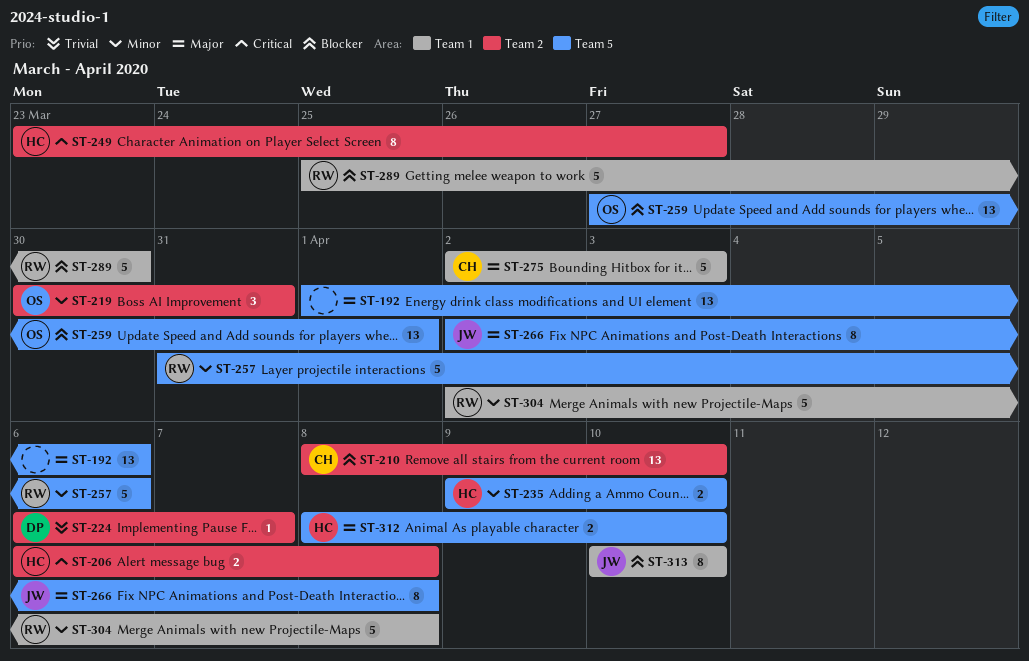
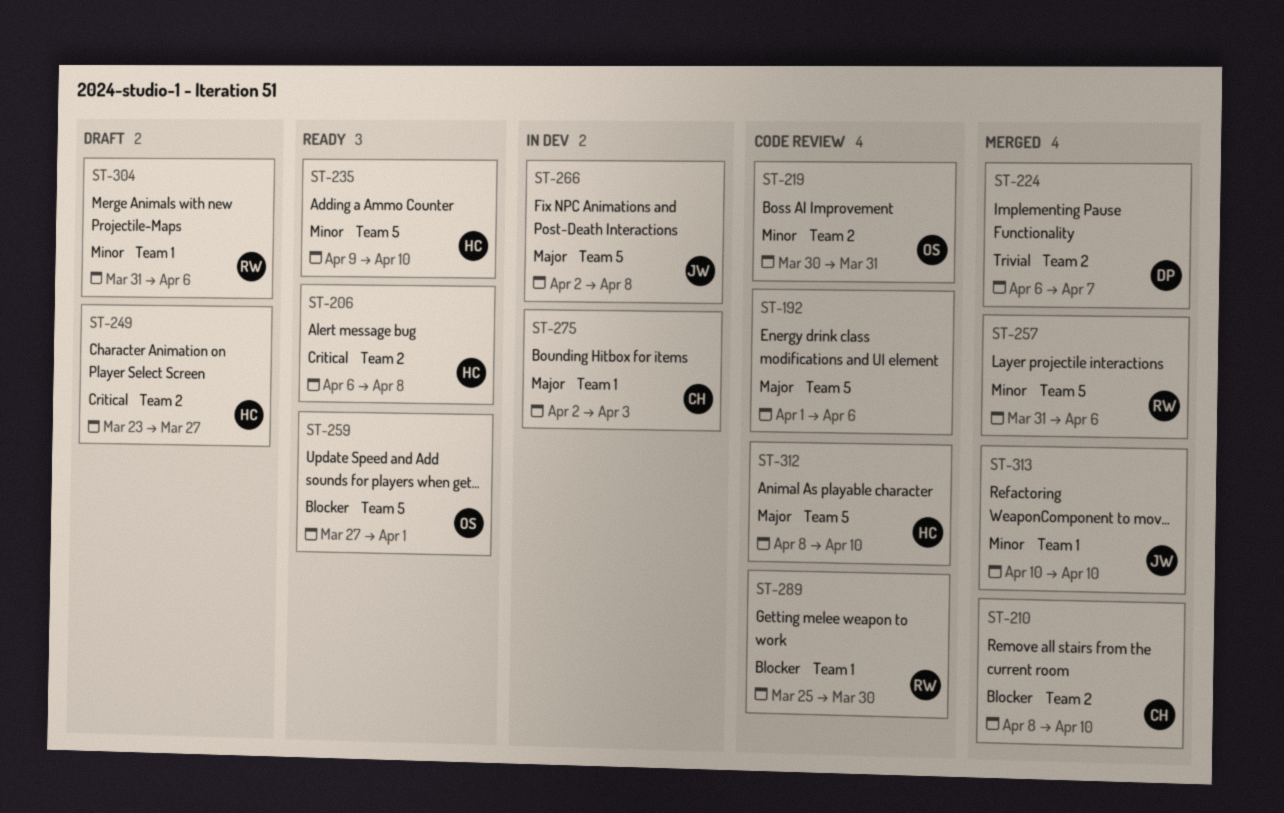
ST-304, start: Apr 2 -> Mar 31
ST-304, due: Apr 8 -> Apr 6
ST-313, priority: Blocker -> Minor

